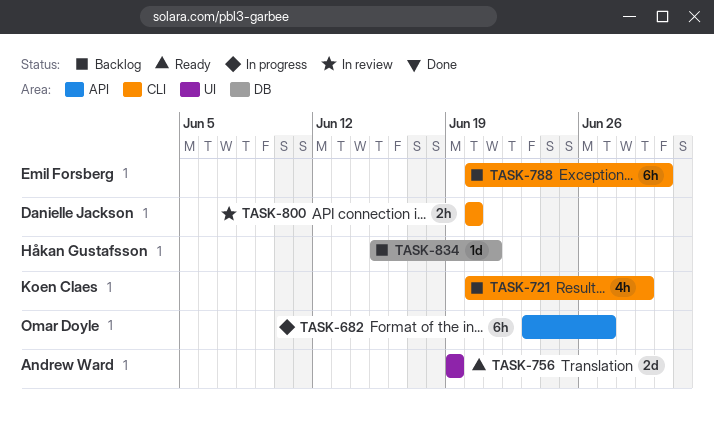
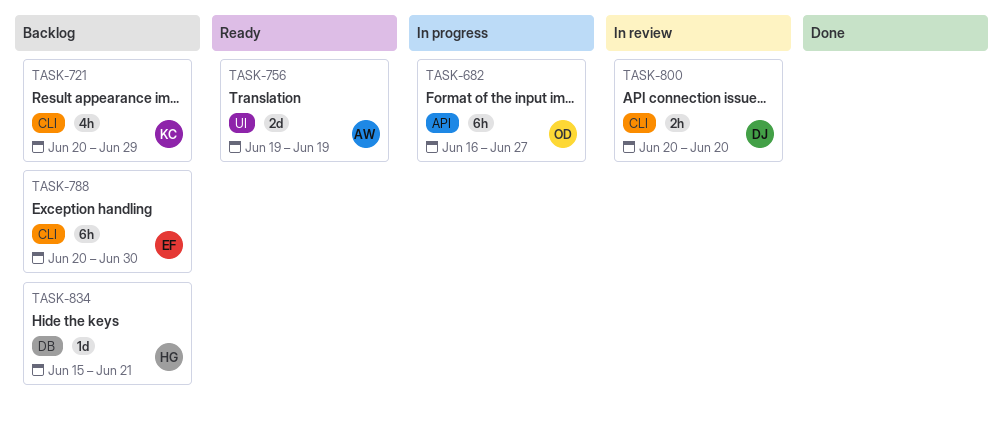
TASK-682, start: Jun 23 -> Jun 16

